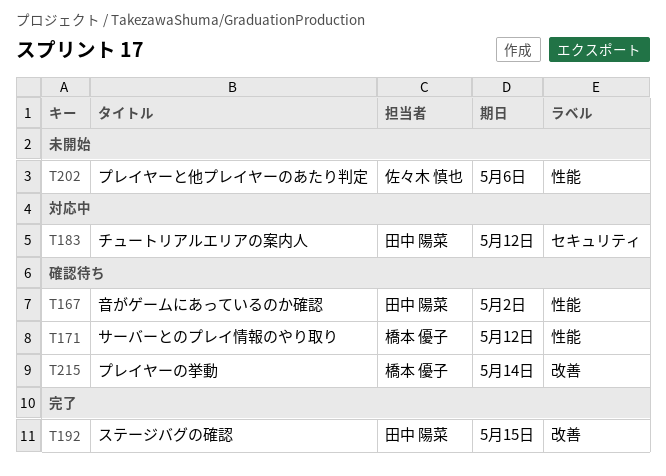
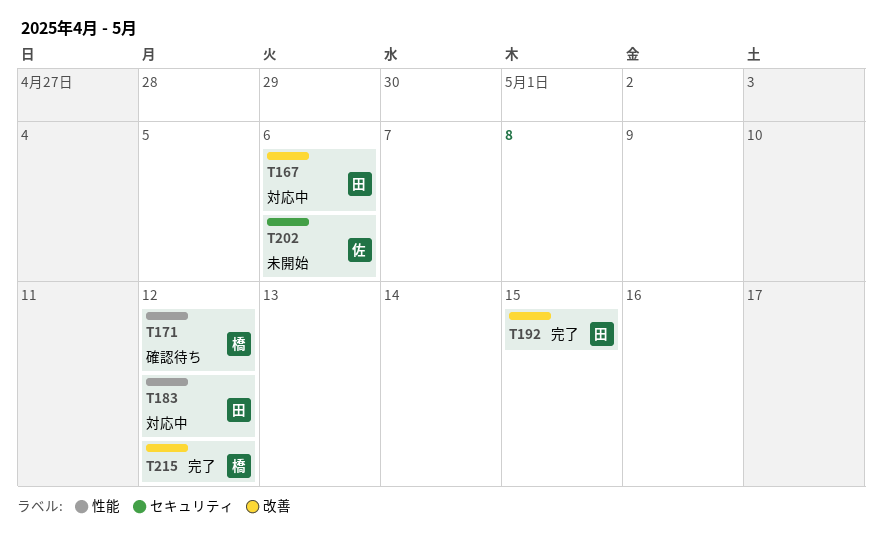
T167, status: 確認待ち -> 対応中
T167, label: 性能 -> 改善
T167, due: May 2 -> May 6
T183, label: セキュリティ -> 性能
T202, label: 性能 -> セキュリティ
T215, status: 確認待ち -> 完了
T215, due: May 14 -> May 12

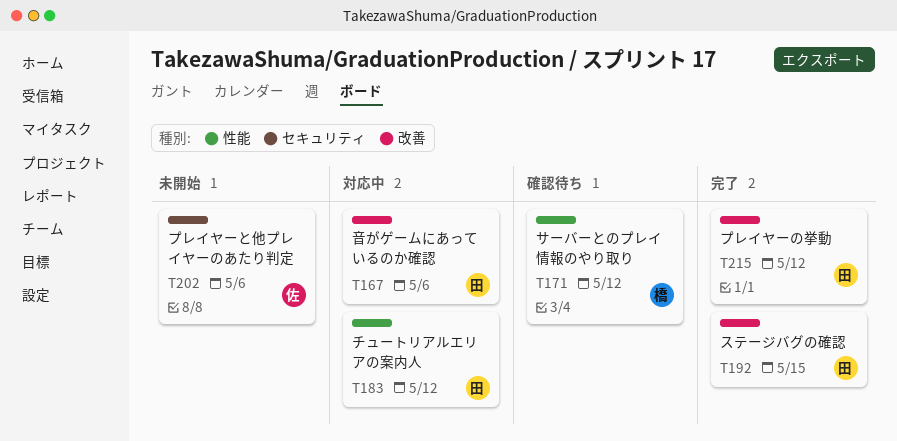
T215, owner: 橋 -> 田

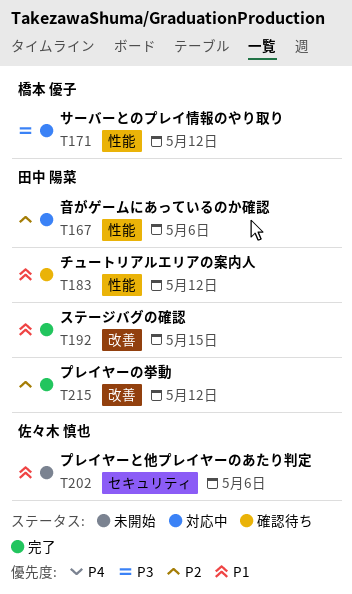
T167, label: 改善 -> 性能
T171, status: 確認待ち -> 対応中
T183, status: 対応中 -> 確認待ち

